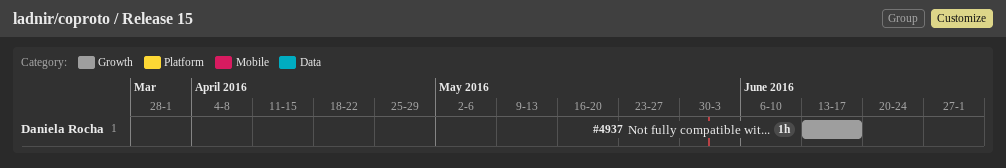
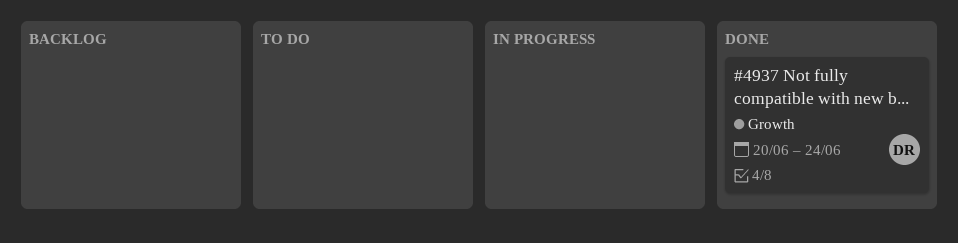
#4937, start: Jun 13 -> Jun 20
#4937, due: Jun 17 -> Jun 24

